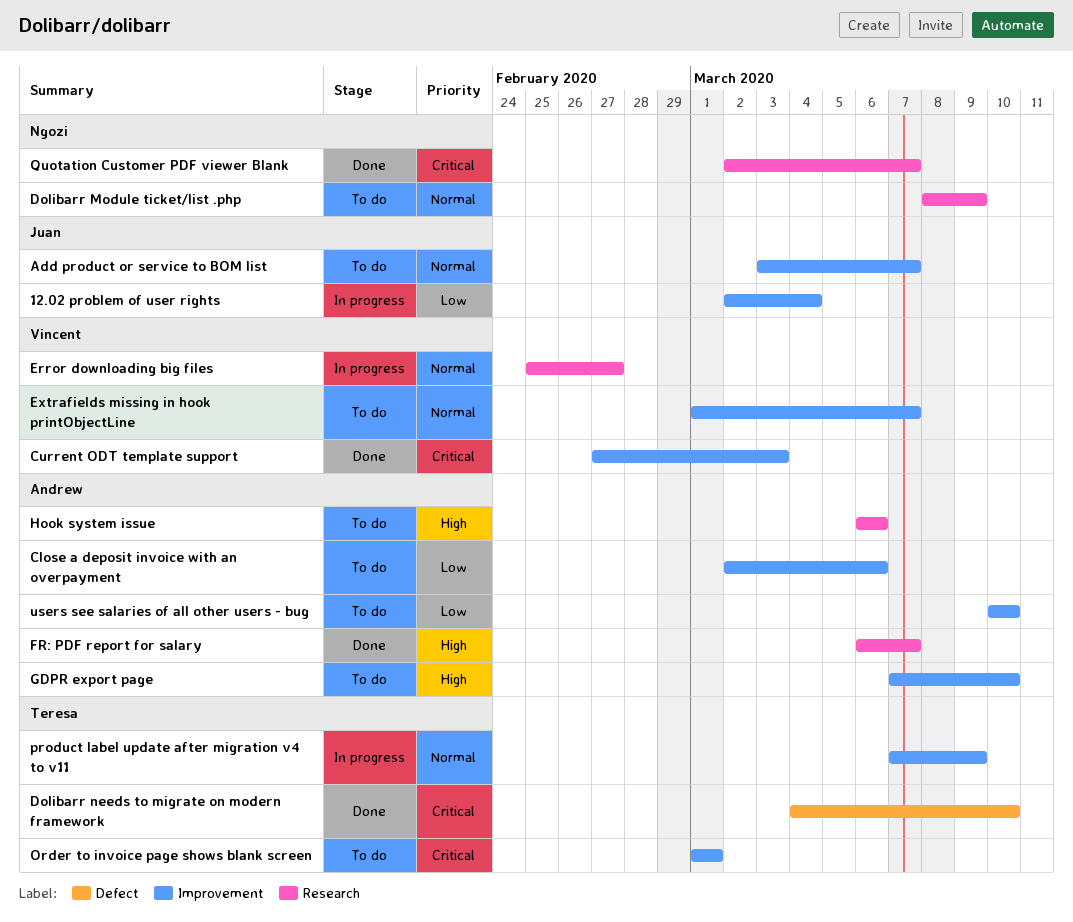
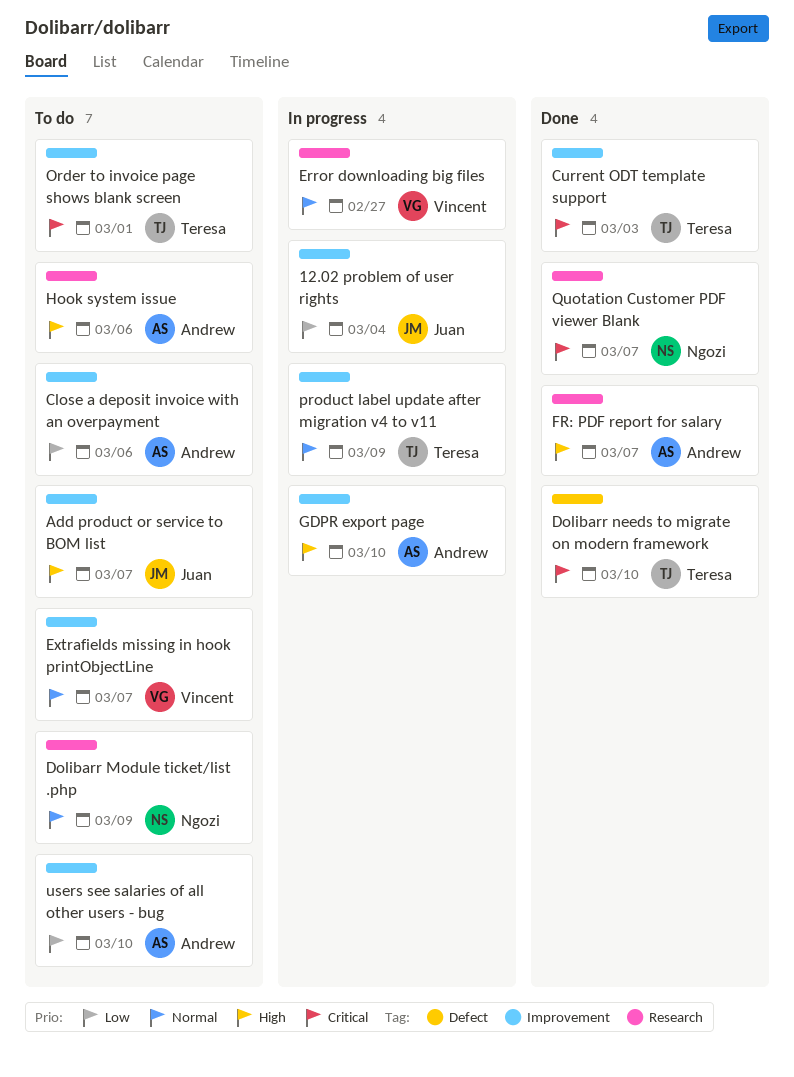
Add product or service to BOM list, priority: Normal -> High
Current ODT template support, owner: Vincent -> Teresa
GDPR export page, status: To do -> In progress

